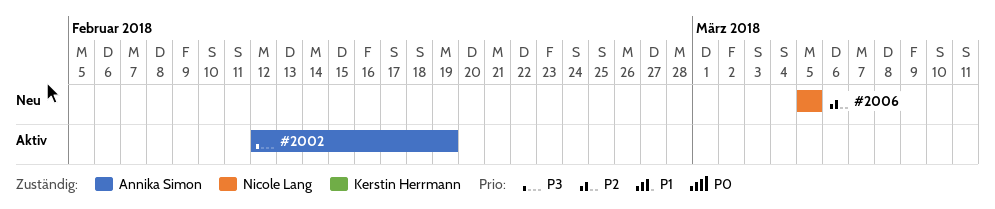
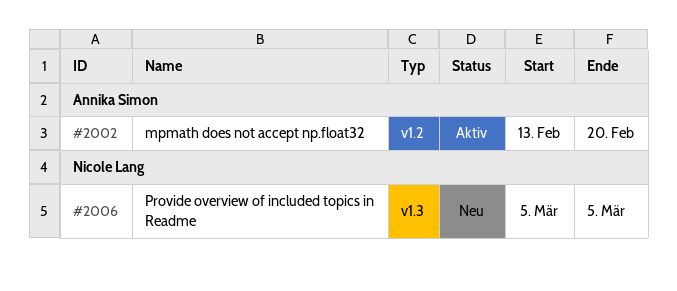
#2002, start: Feb 12 -> Feb 13
#2002, due: Feb 19 -> Feb 20

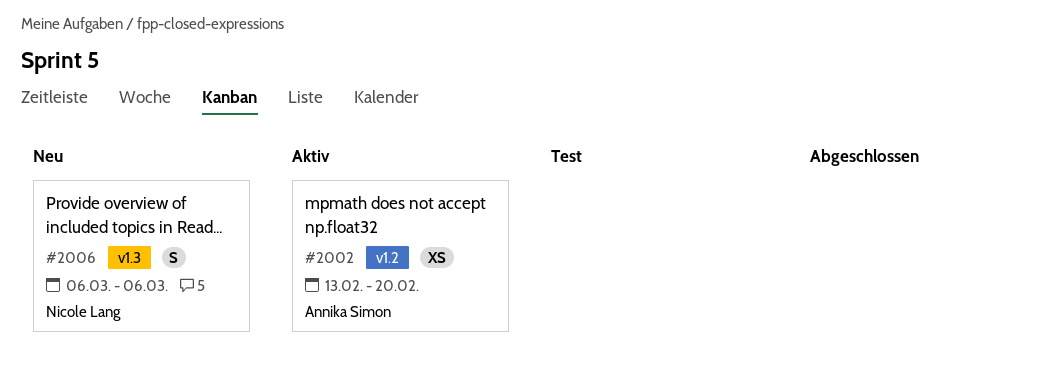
#2006, start: Mar 5 -> Mar 6
#2006, due: Mar 5 -> Mar 6

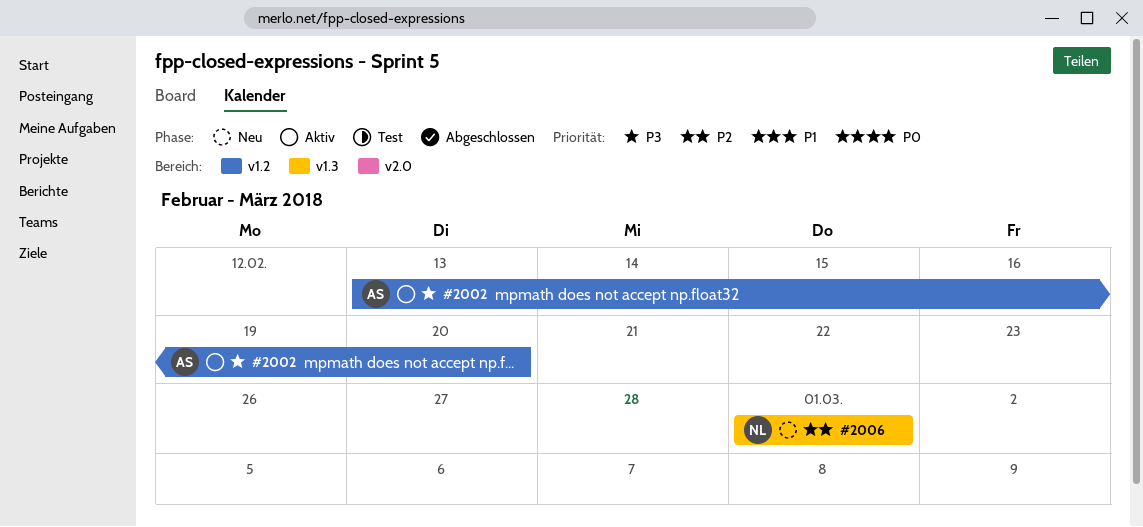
#2006, start: Mar 6 -> Mar 1
#2006, due: Mar 6 -> Mar 1

